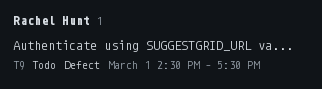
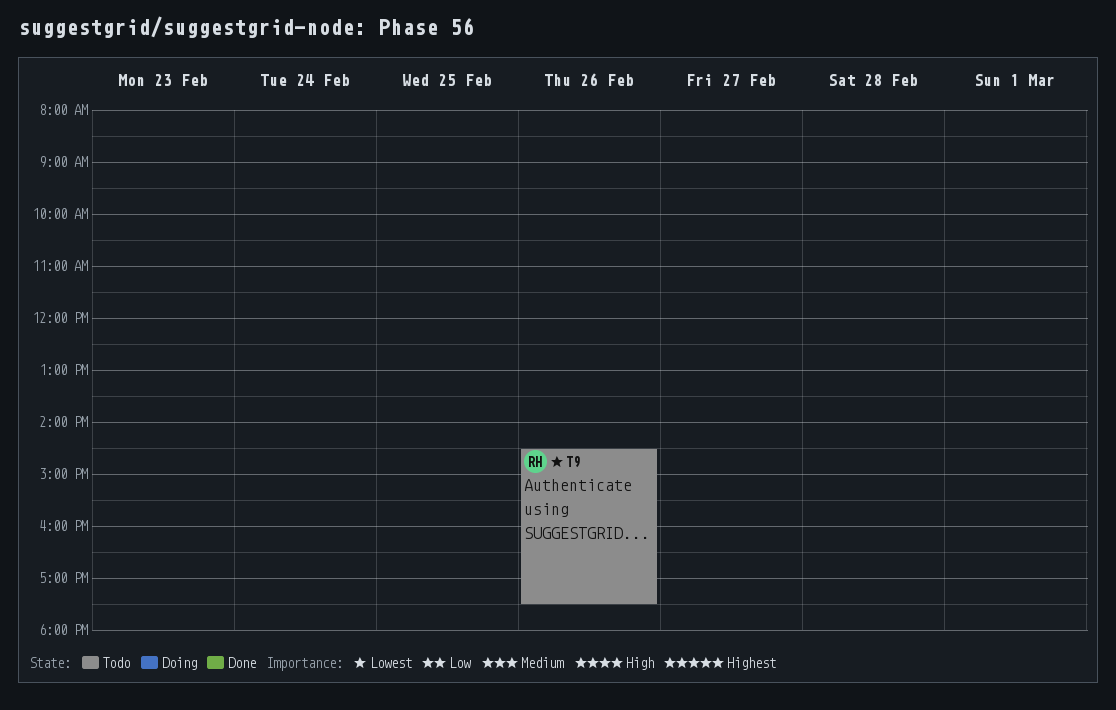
T9, day: Mar 1 -> Feb 26

